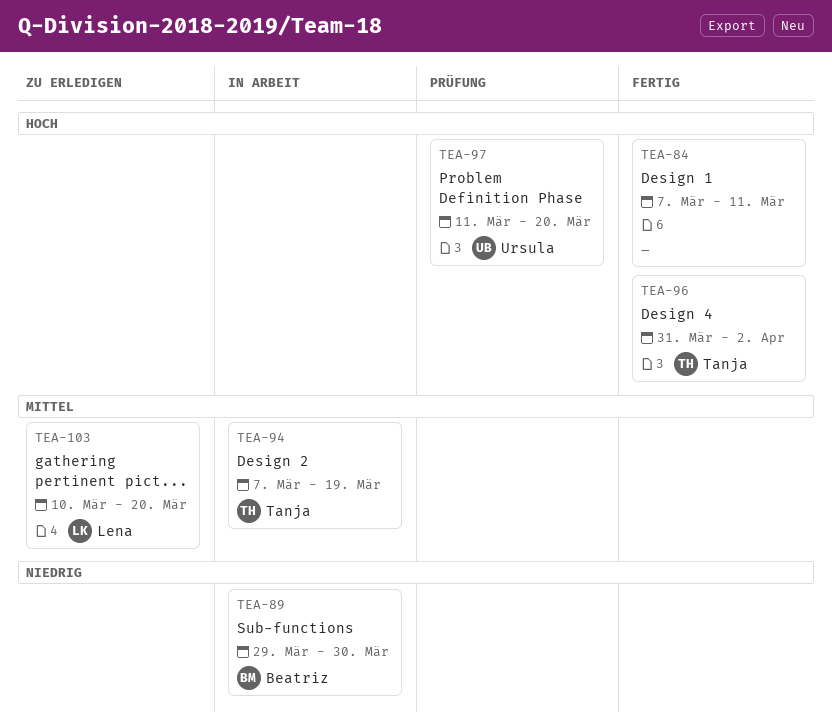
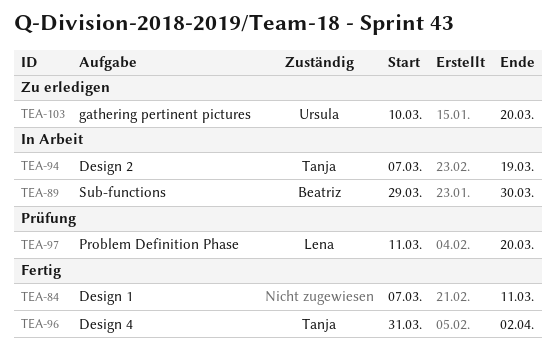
TEA-97, owner: Ursula -> Lena
TEA-103, owner: Lena -> Ursula

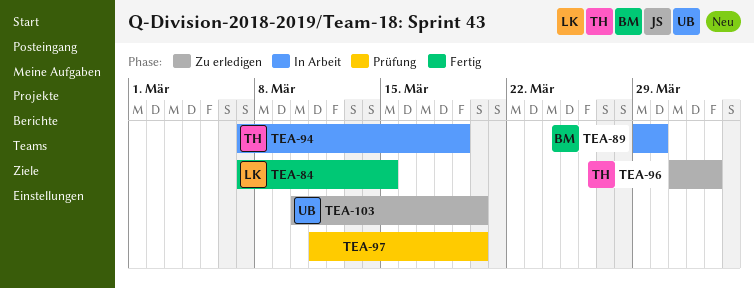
TEA-84, owner: none -> Lena
TEA-84, due: Mar 11 -> Mar 15
TEA-96, status: Fertig -> Zu erledigen
TEA-97, owner: Lena -> none

